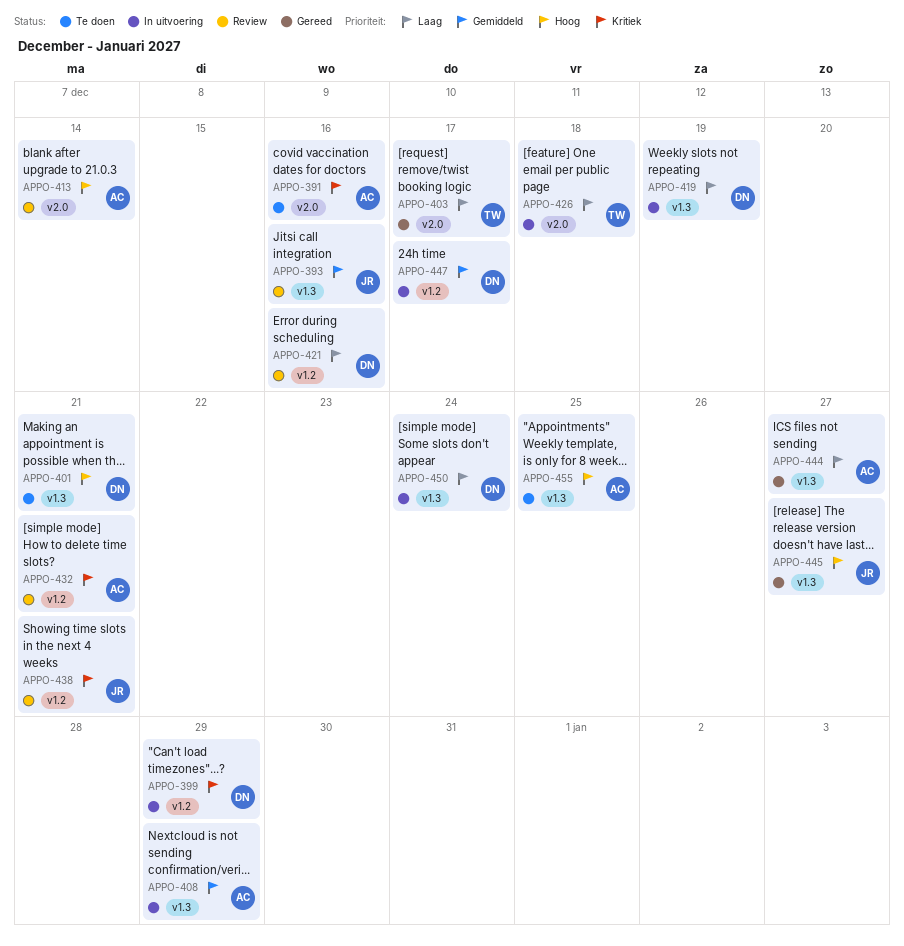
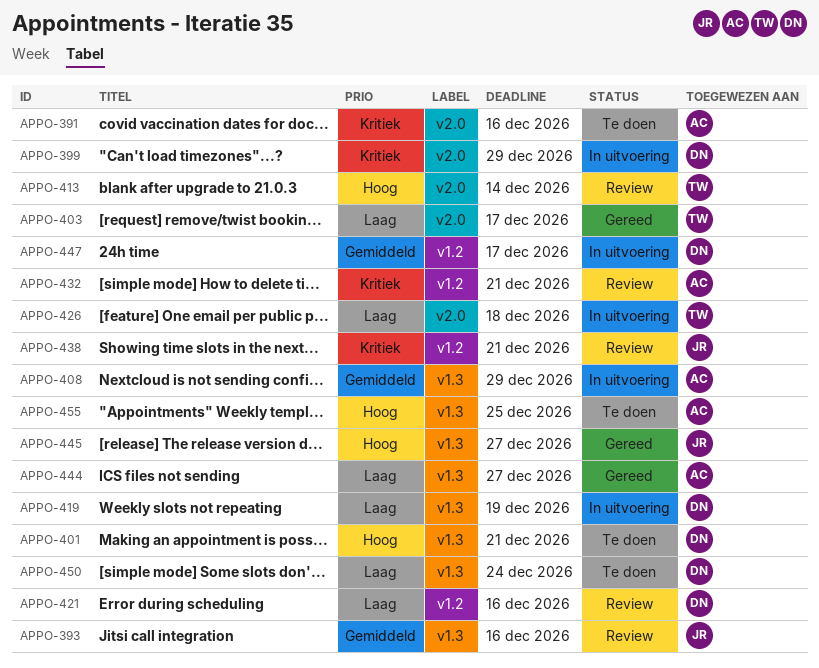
APPO-399, label: v1.2 -> v2.0
APPO-413, owner: AC -> TW
APPO-450, status: In uitvoering -> Te doen

